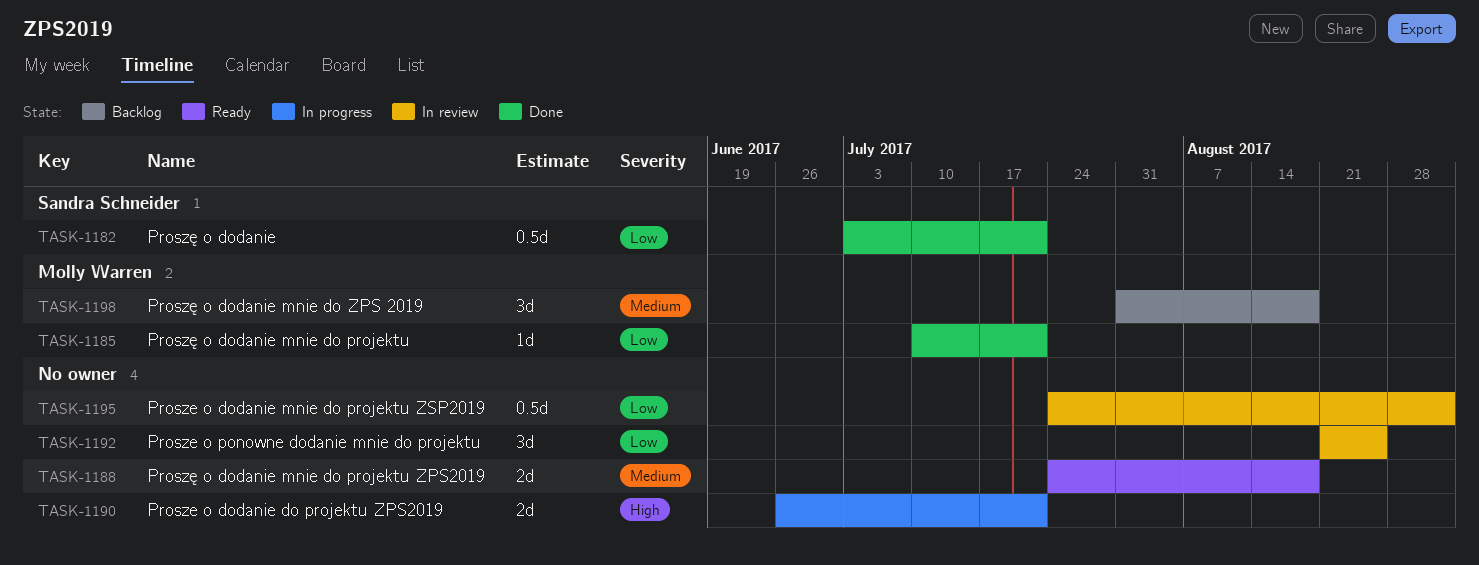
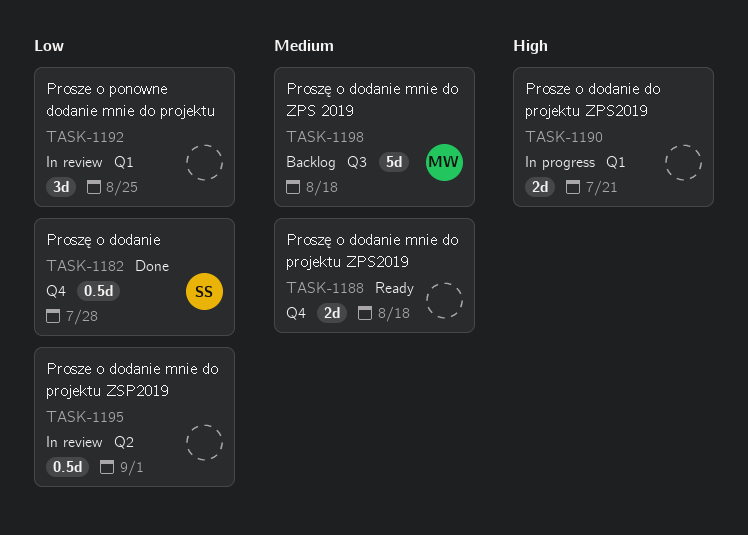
TASK-1182, due: Jul 21 -> Jul 28
TASK-1185: present -> none
TASK-1198, estimate: 3d -> 5d

